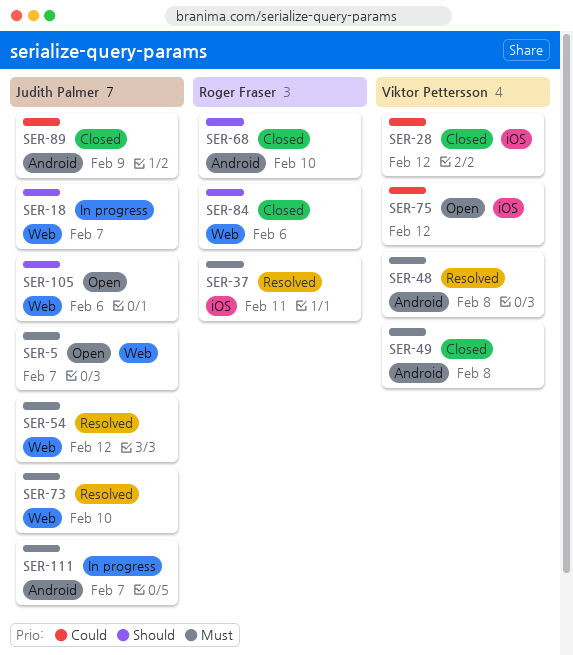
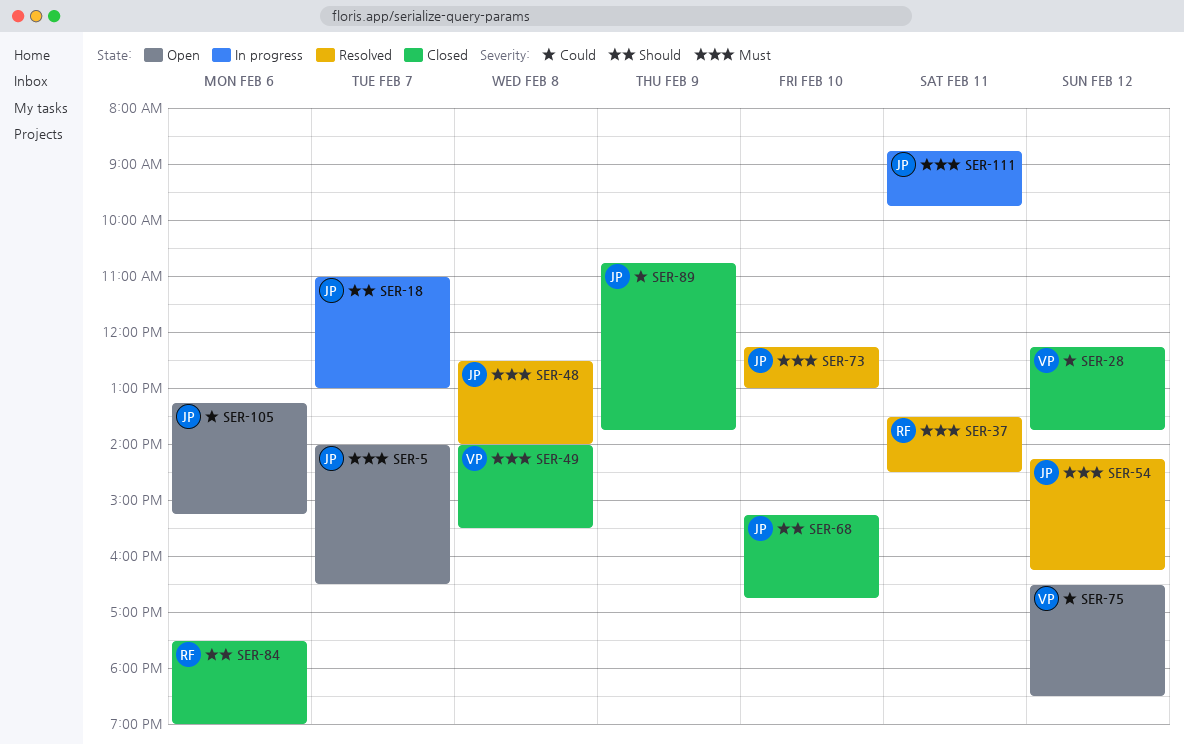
SER-48, owner: Viktor Pettersson -> Judith Palmer
SER-68, owner: Roger Fraser -> Judith Palmer
SER-105, priority: Should -> Could
SER-111, day: Feb 7 -> Feb 11

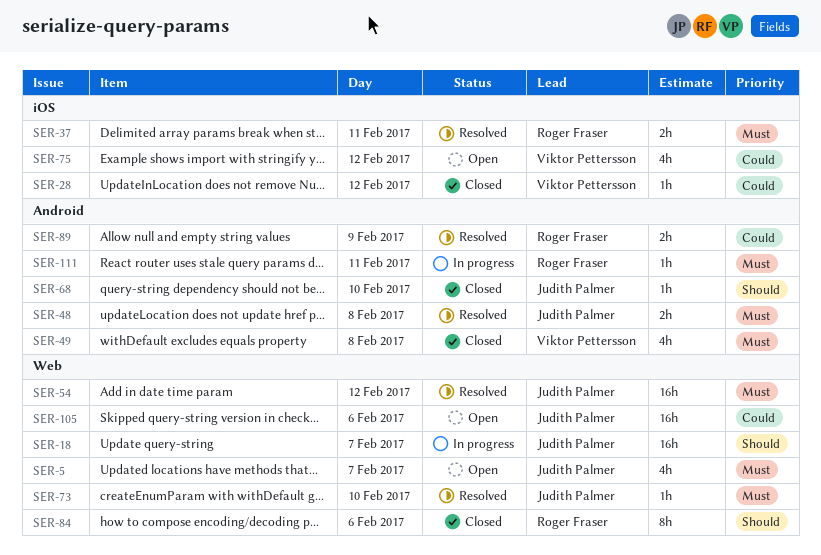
SER-89, status: Closed -> Resolved
SER-89, owner: Judith Palmer -> Roger Fraser
SER-111, owner: Judith Palmer -> Roger Fraser

